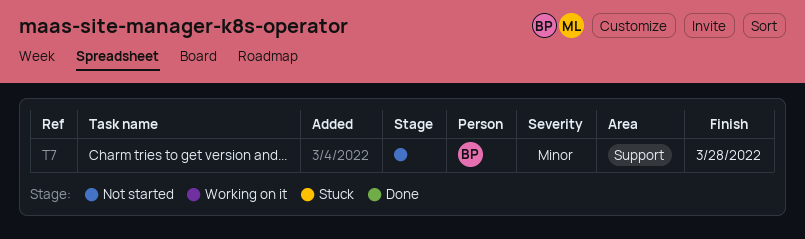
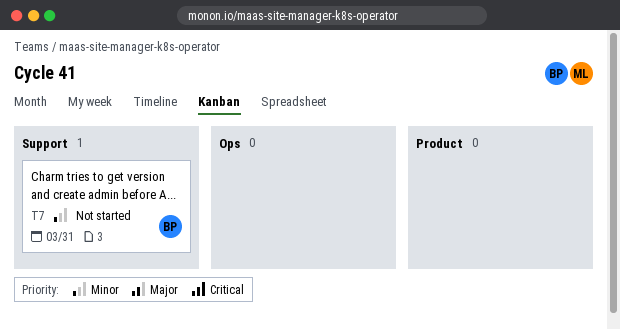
T7, due: Mar 28 -> Mar 31

